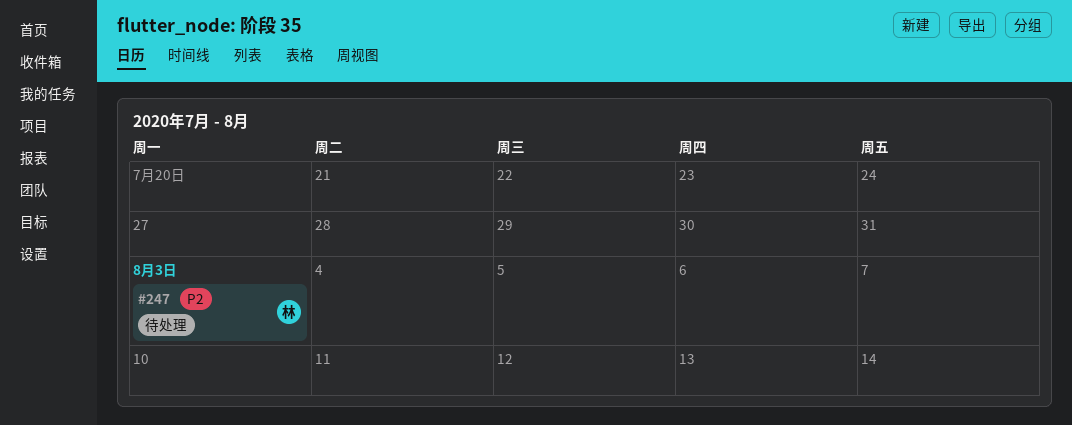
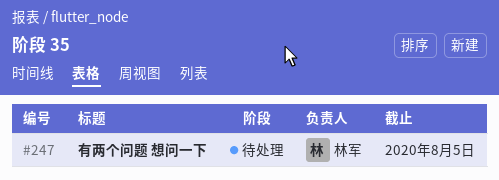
#247, due: Aug 3 -> Aug 5

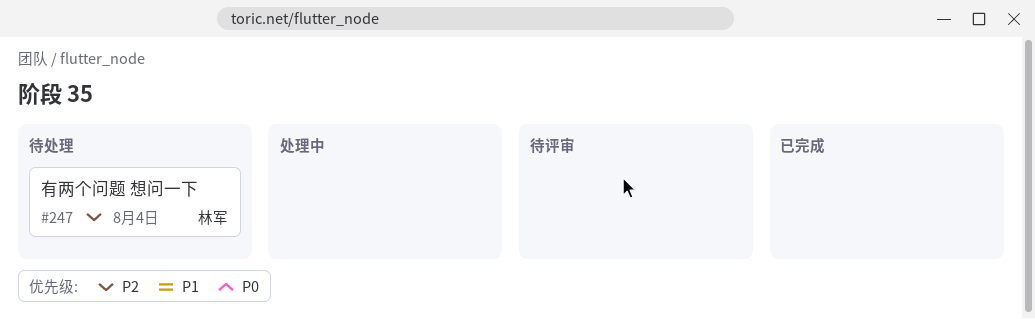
#247, due: Aug 5 -> Aug 4

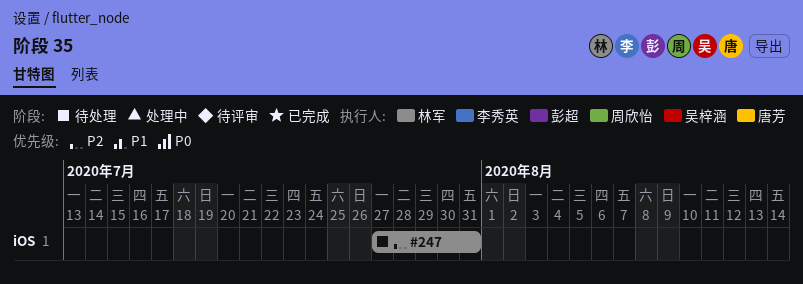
#247, due: Aug 4 -> Jul 31

